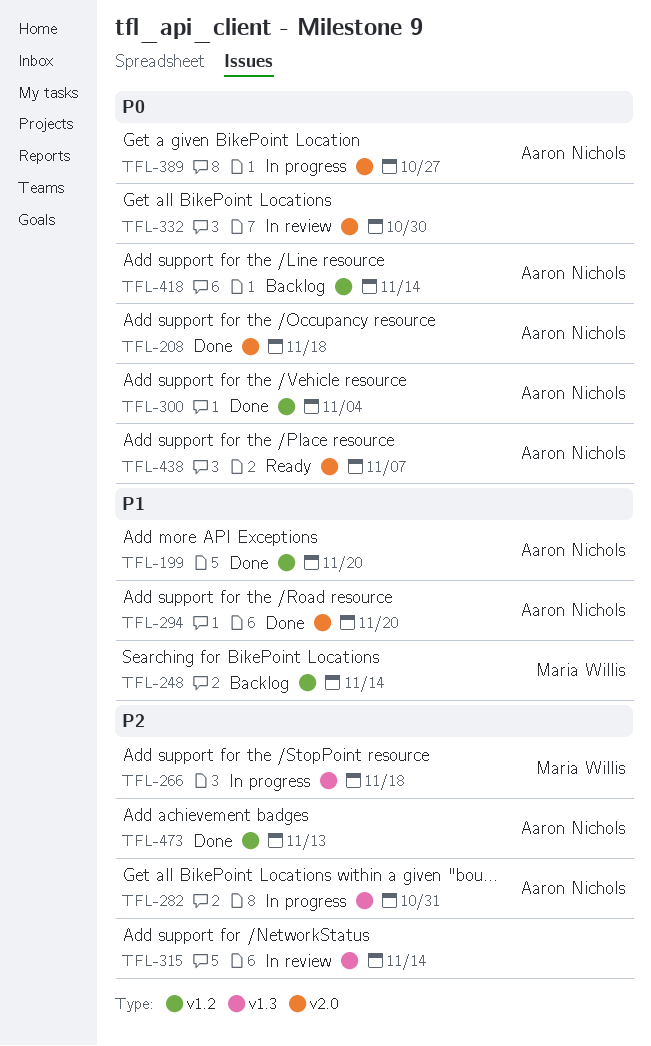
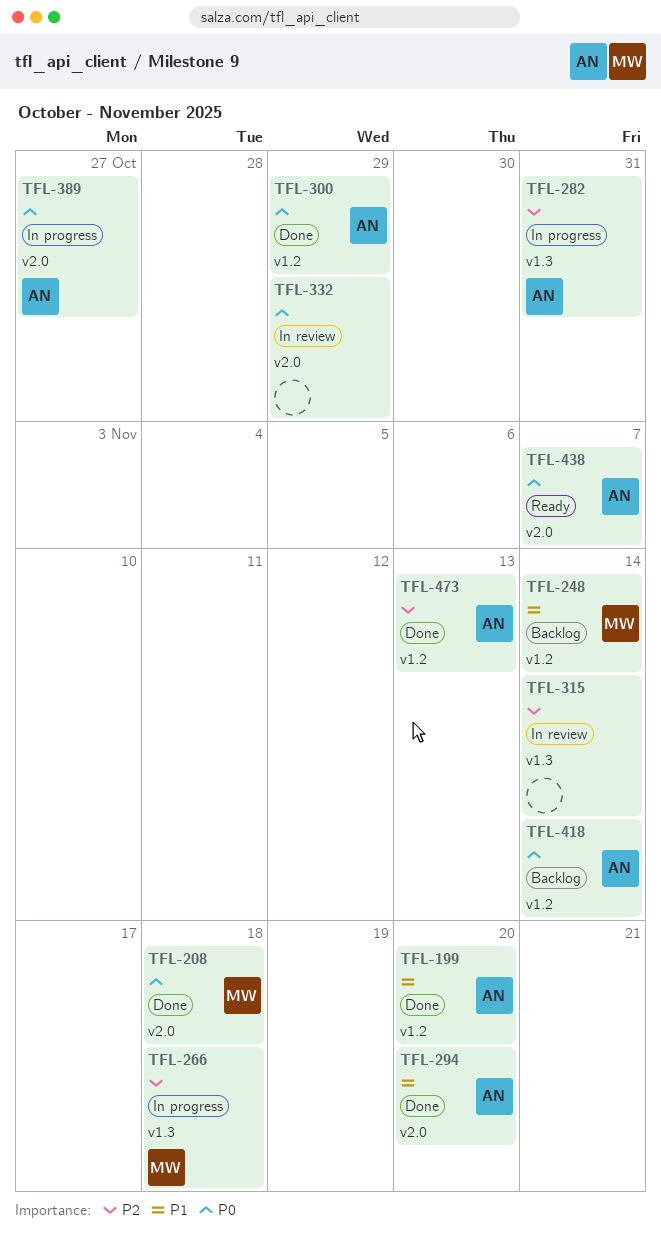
TFL-208, owner: Aaron Nichols -> Maria Willis
TFL-300, due: Nov 4 -> Oct 29
TFL-332, due: Oct 30 -> Oct 29

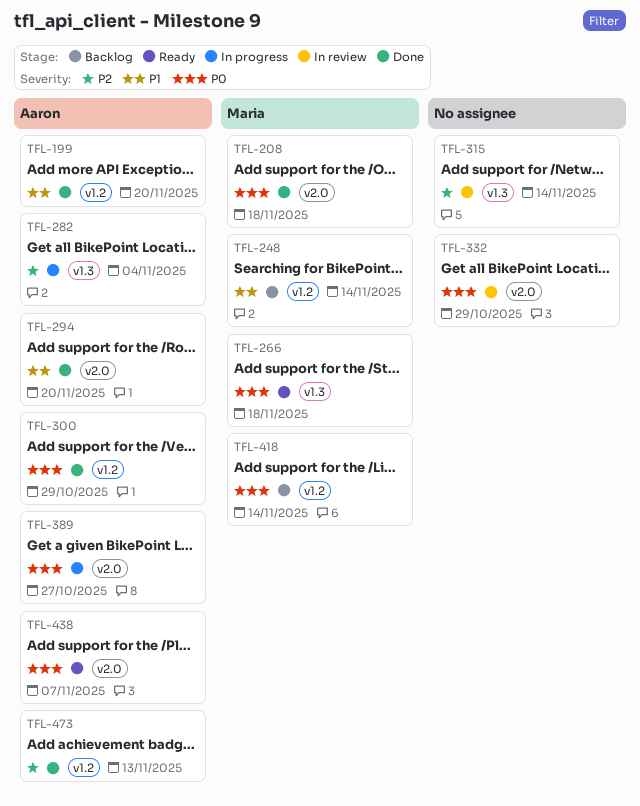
TFL-266, status: In progress -> Ready
TFL-266, priority: P2 -> P0
TFL-282, due: Oct 31 -> Nov 4
TFL-418, owner: Aaron -> Maria

